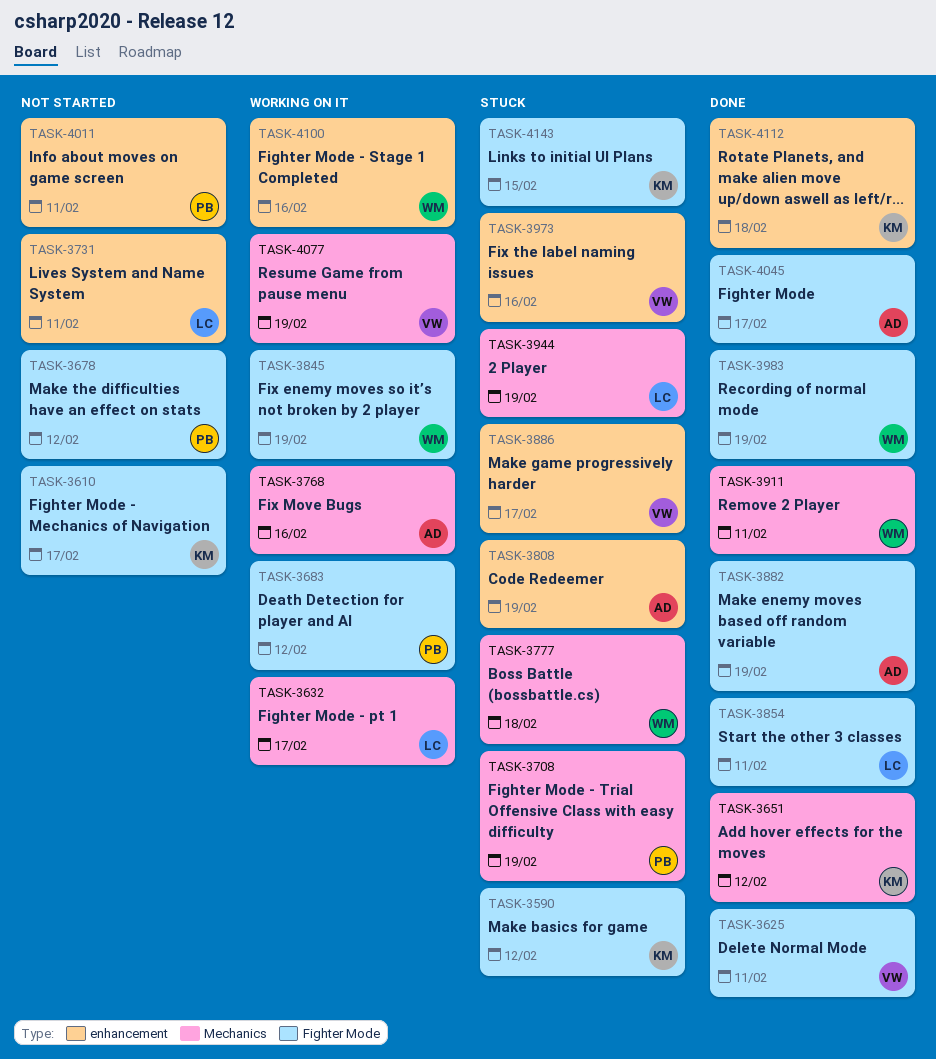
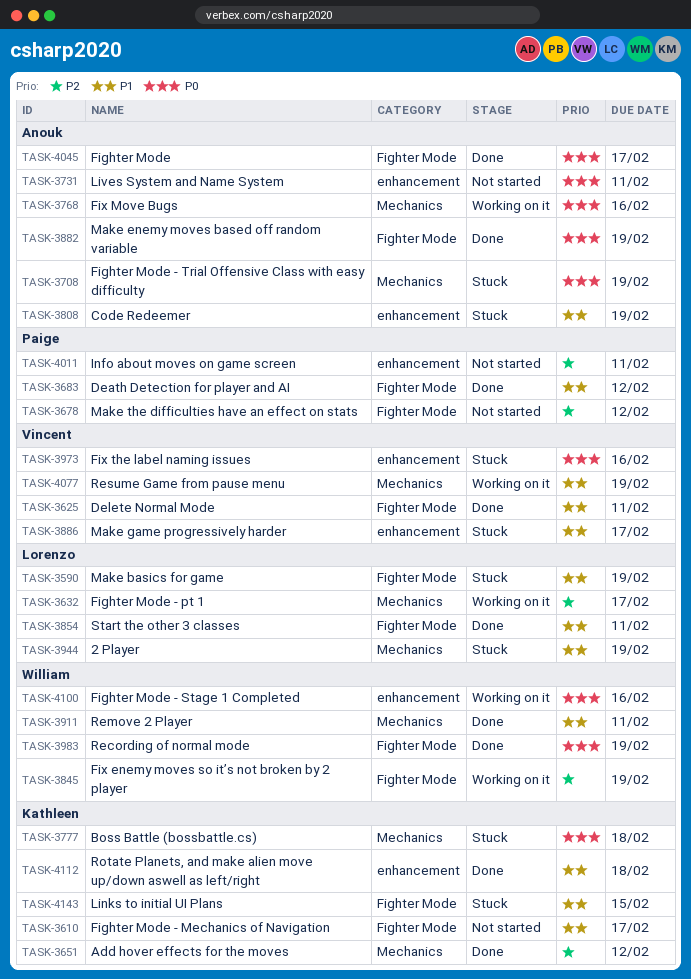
TASK-3590, owner: Kathleen -> Lorenzo
TASK-3590, due: Feb 12 -> Feb 19
TASK-3683, status: Working on it -> Done
TASK-3708, owner: Paige -> Anouk
TASK-3731, owner: Lorenzo -> Anouk
TASK-3777, owner: William -> Kathleen

